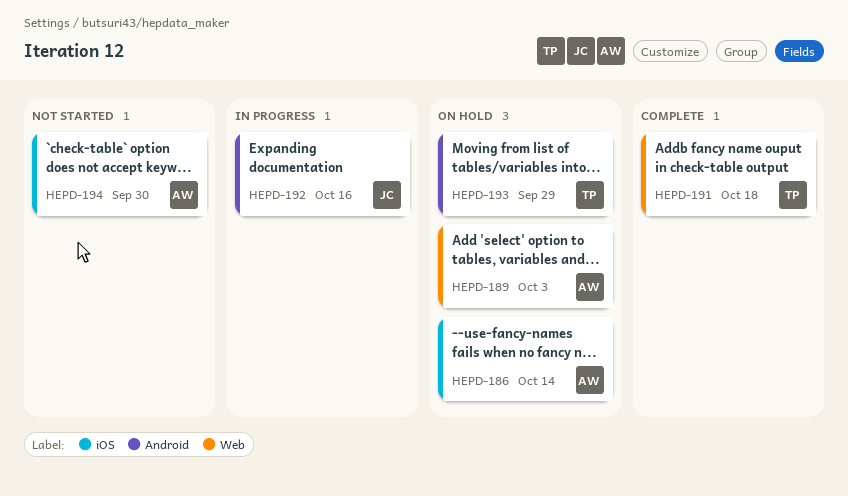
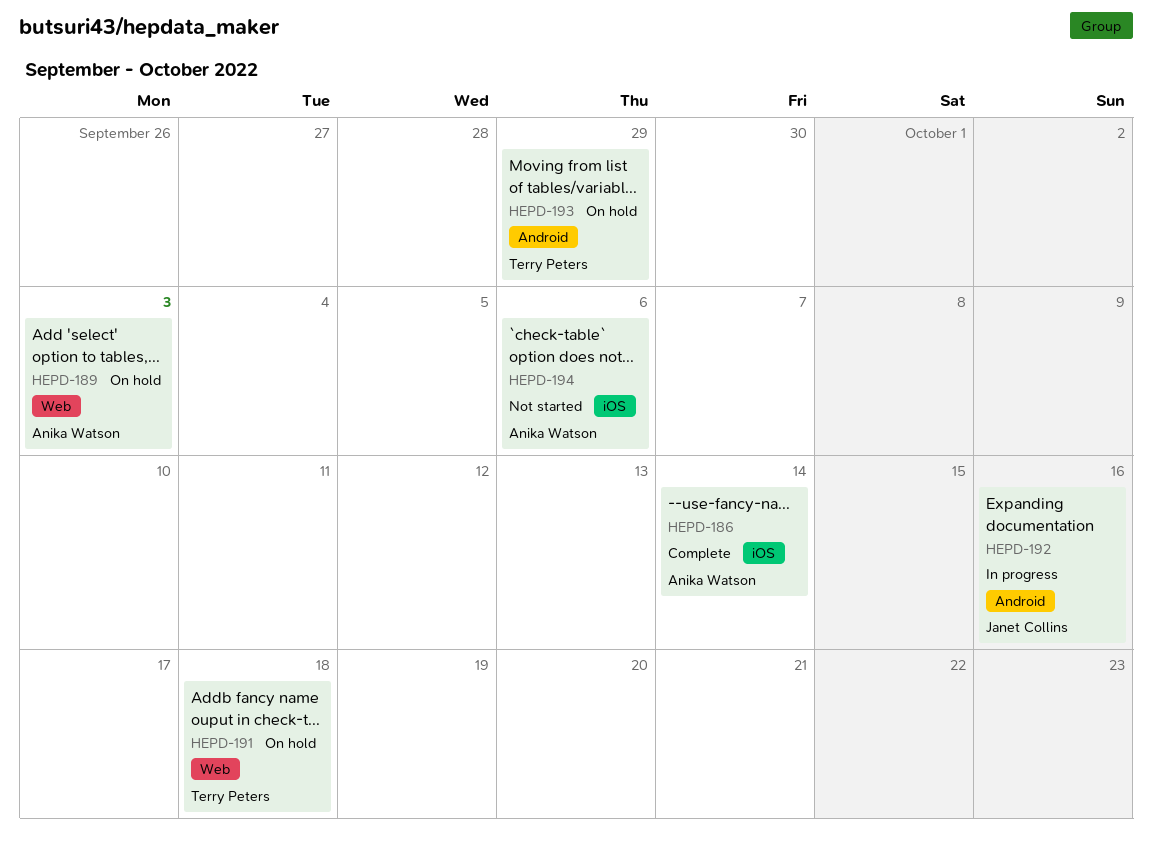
HEPD-186, status: On hold -> Complete
HEPD-191, status: Complete -> On hold
HEPD-194, due: Sep 30 -> Oct 6

